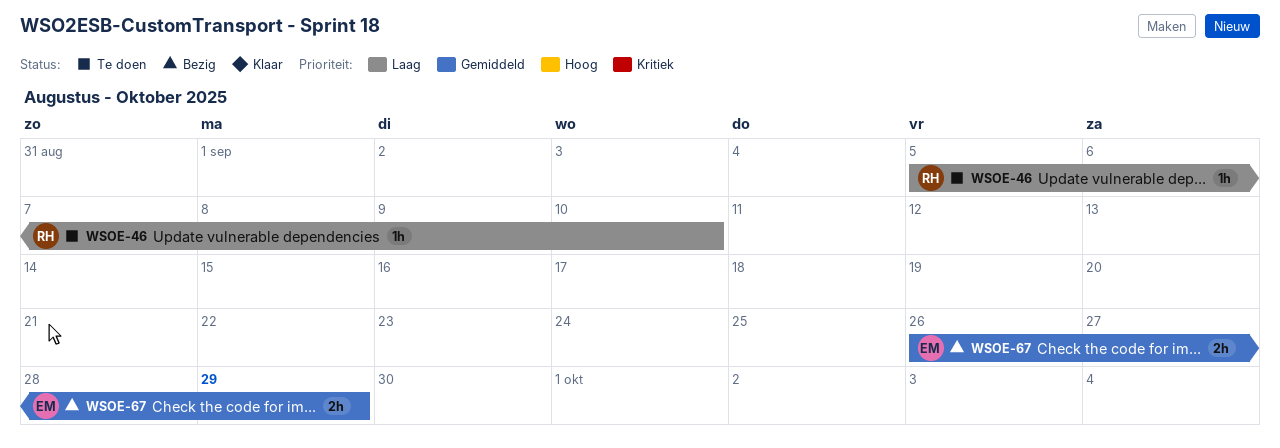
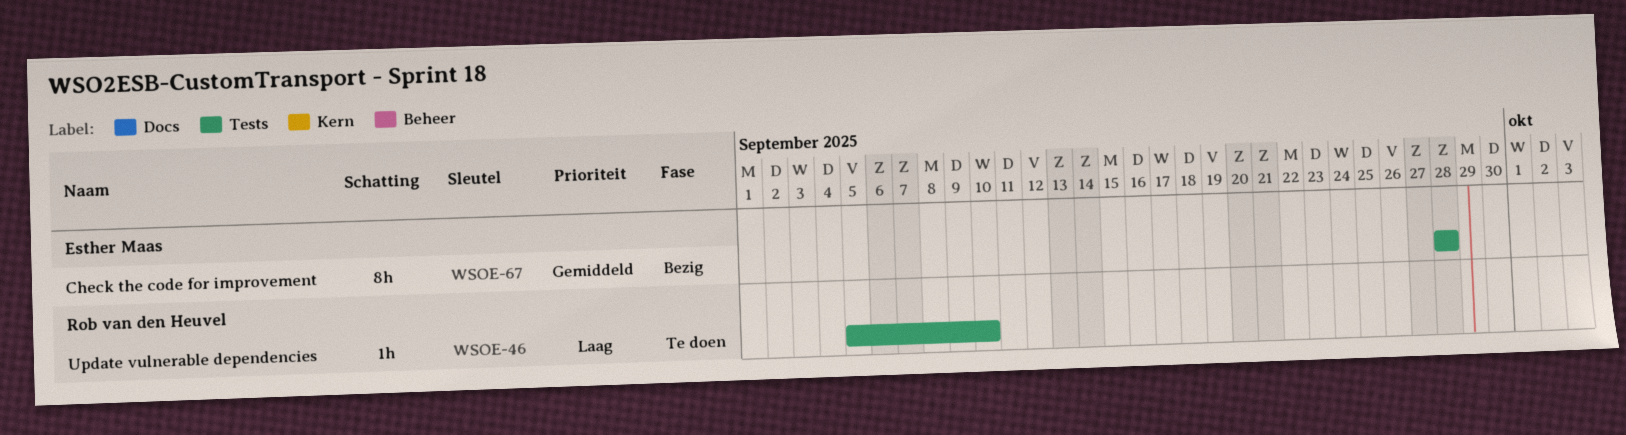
WSOE-67, estimate: 2h -> 8h
WSOE-67, start: Sep 26 -> Sep 28
WSOE-67, due: Sep 29 -> Sep 28

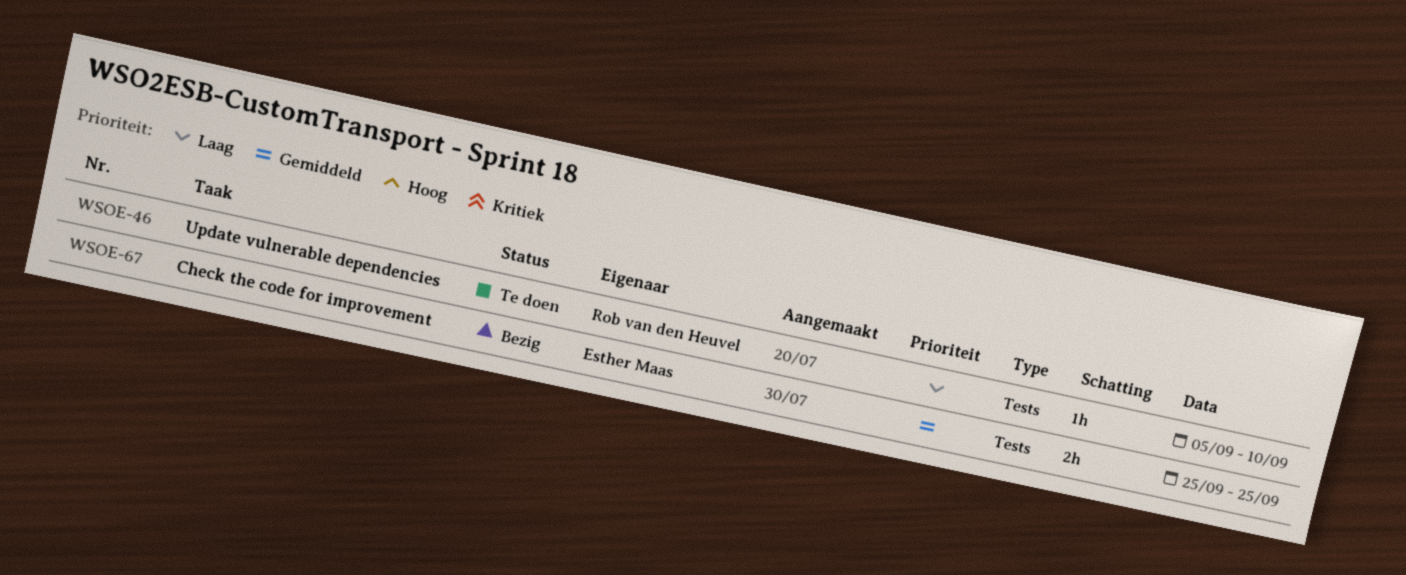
WSOE-67, estimate: 8h -> 2h
WSOE-67, start: Sep 28 -> Sep 25
WSOE-67, due: Sep 28 -> Sep 25

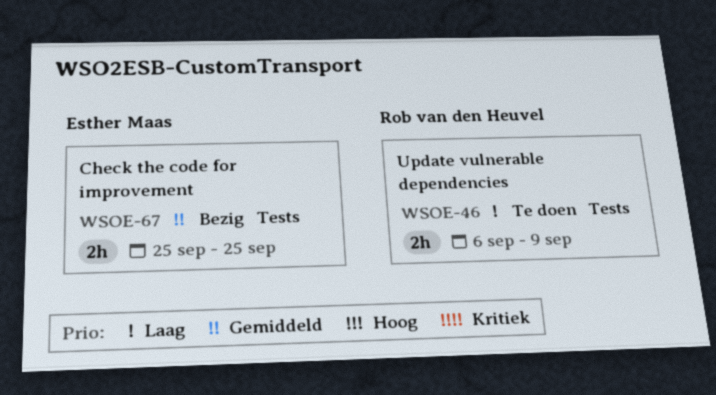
WSOE-46, estimate: 1h -> 2h
WSOE-46, start: Sep 5 -> Sep 6
WSOE-46, due: Sep 10 -> Sep 9

